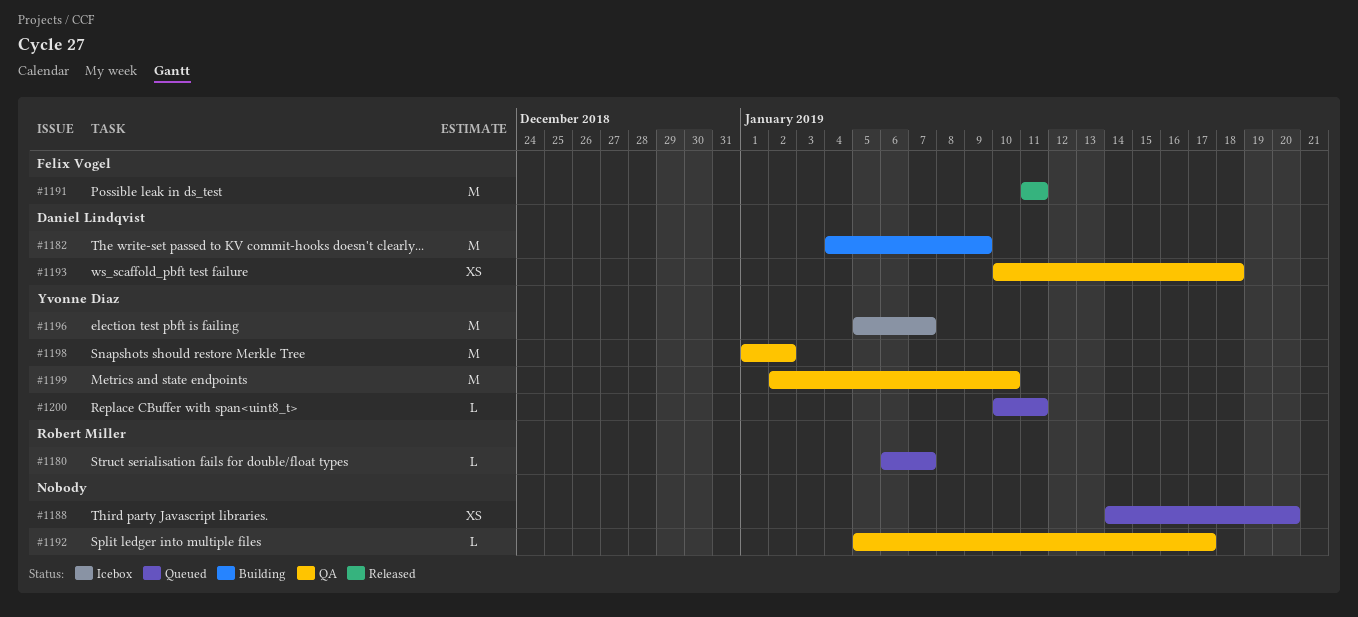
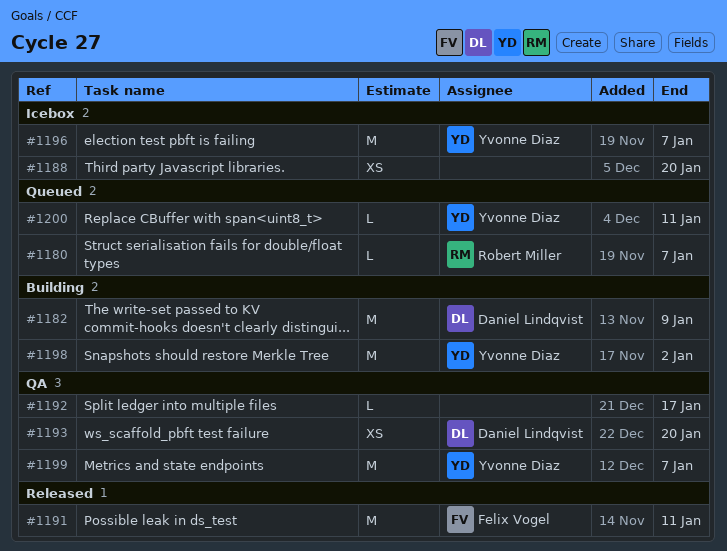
#1188, status: Queued -> Icebox
#1193, due: Jan 18 -> Jan 20
#1198, status: QA -> Building
#1199, due: Jan 10 -> Jan 7

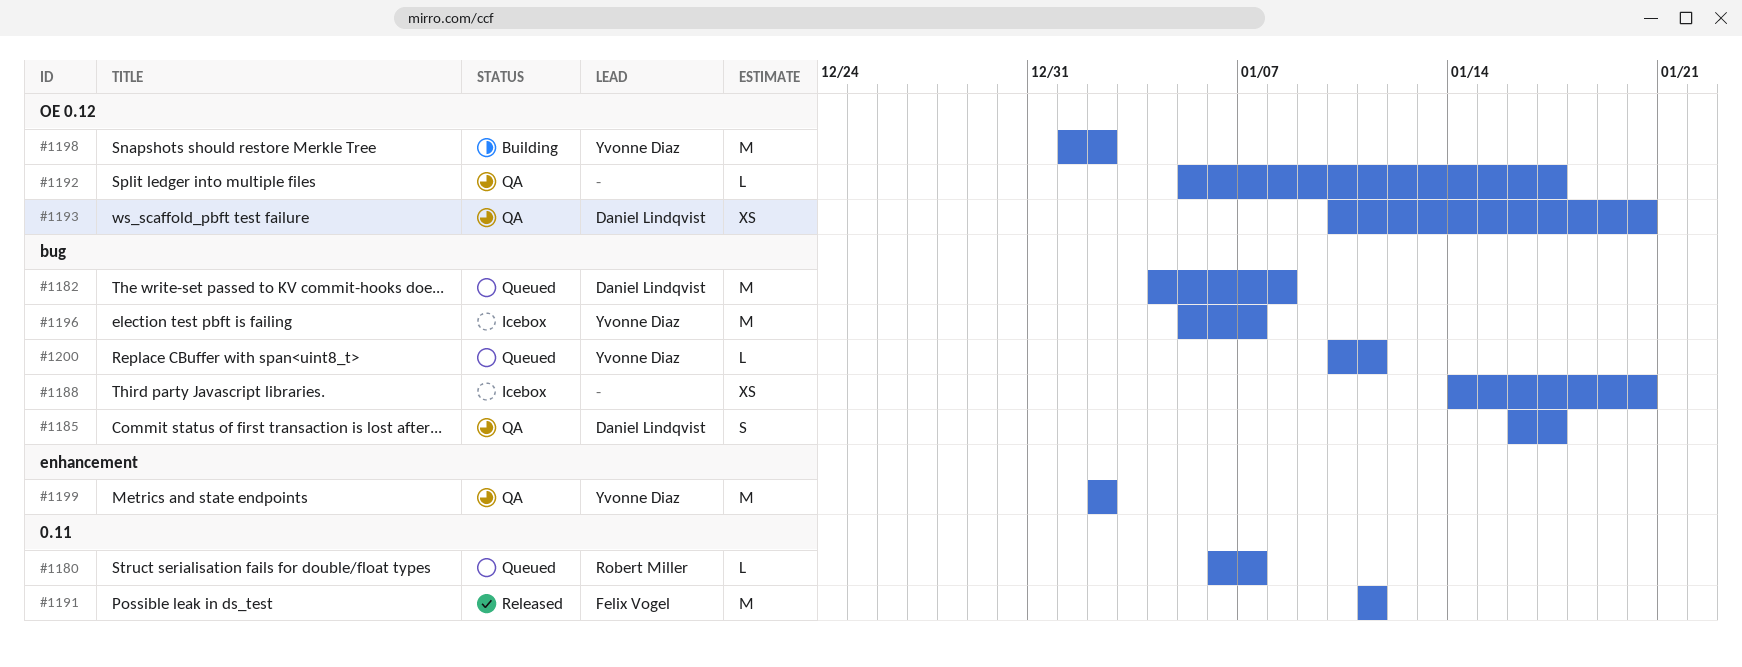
#1182, status: Building -> Queued
#1182, due: Jan 9 -> Jan 8
#1185: none -> present
#1199, due: Jan 7 -> Jan 2

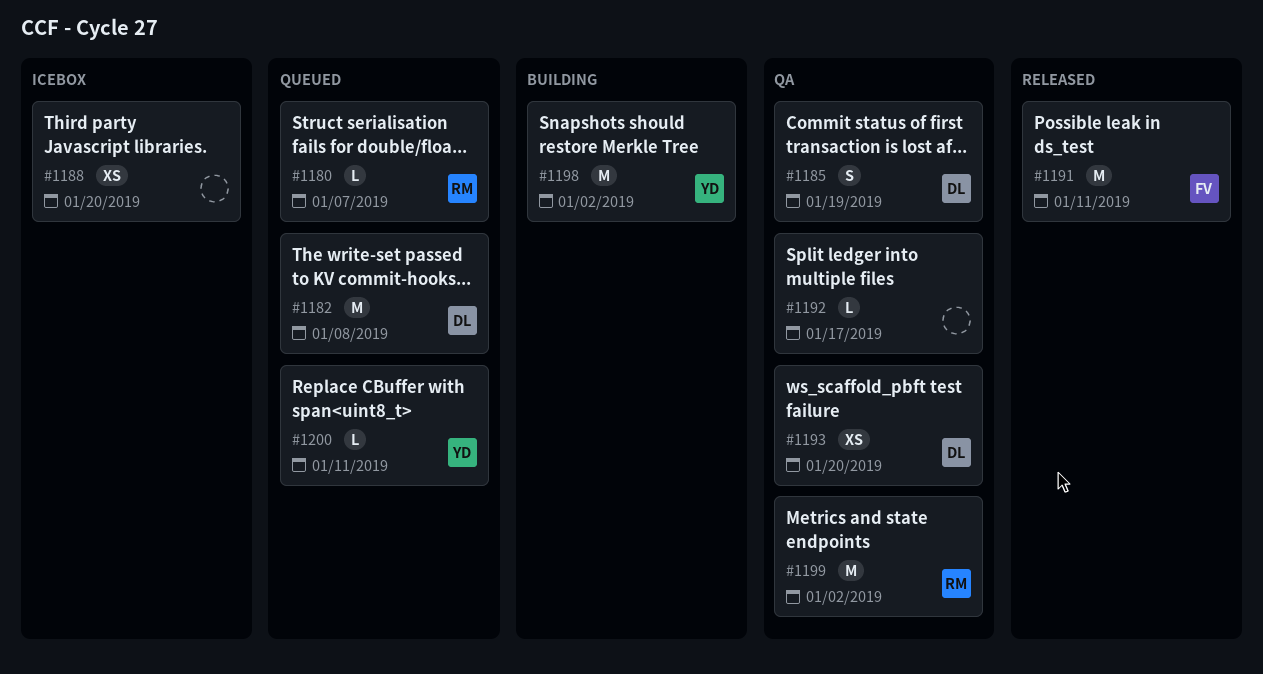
#1185, due: Jan 17 -> Jan 19
#1196: present -> none
#1199, owner: Yvonne Diaz -> Robert Miller

